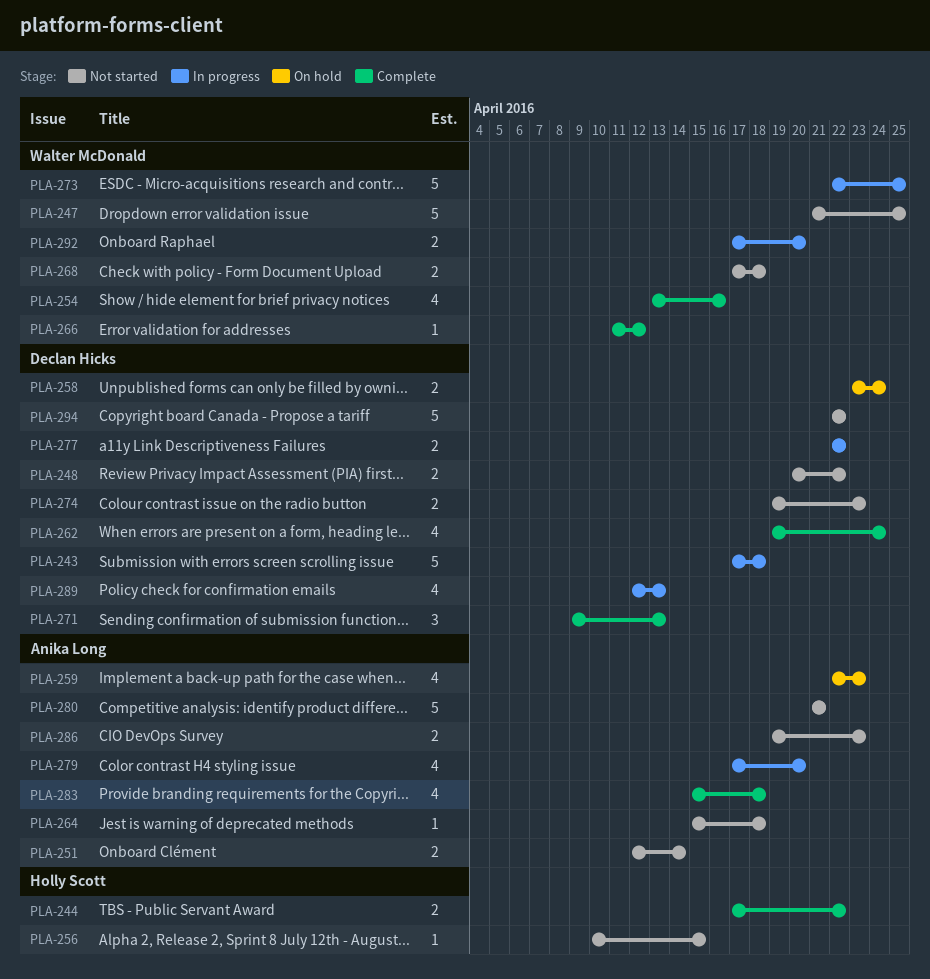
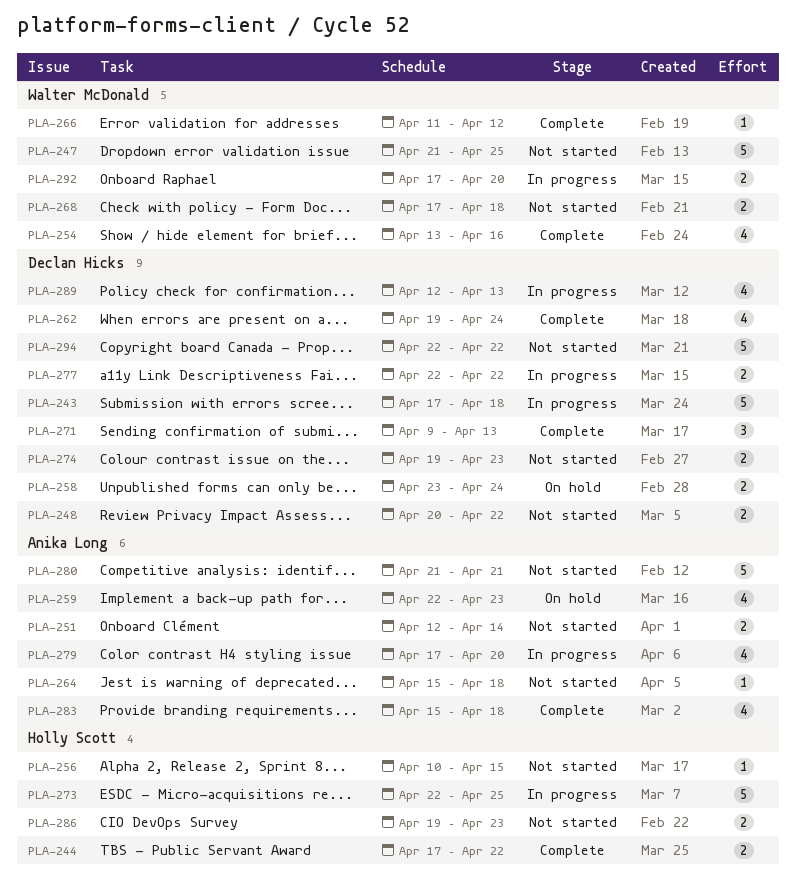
PLA-273, owner: Walter McDonald -> Holly Scott
PLA-286, owner: Anika Long -> Holly Scott

